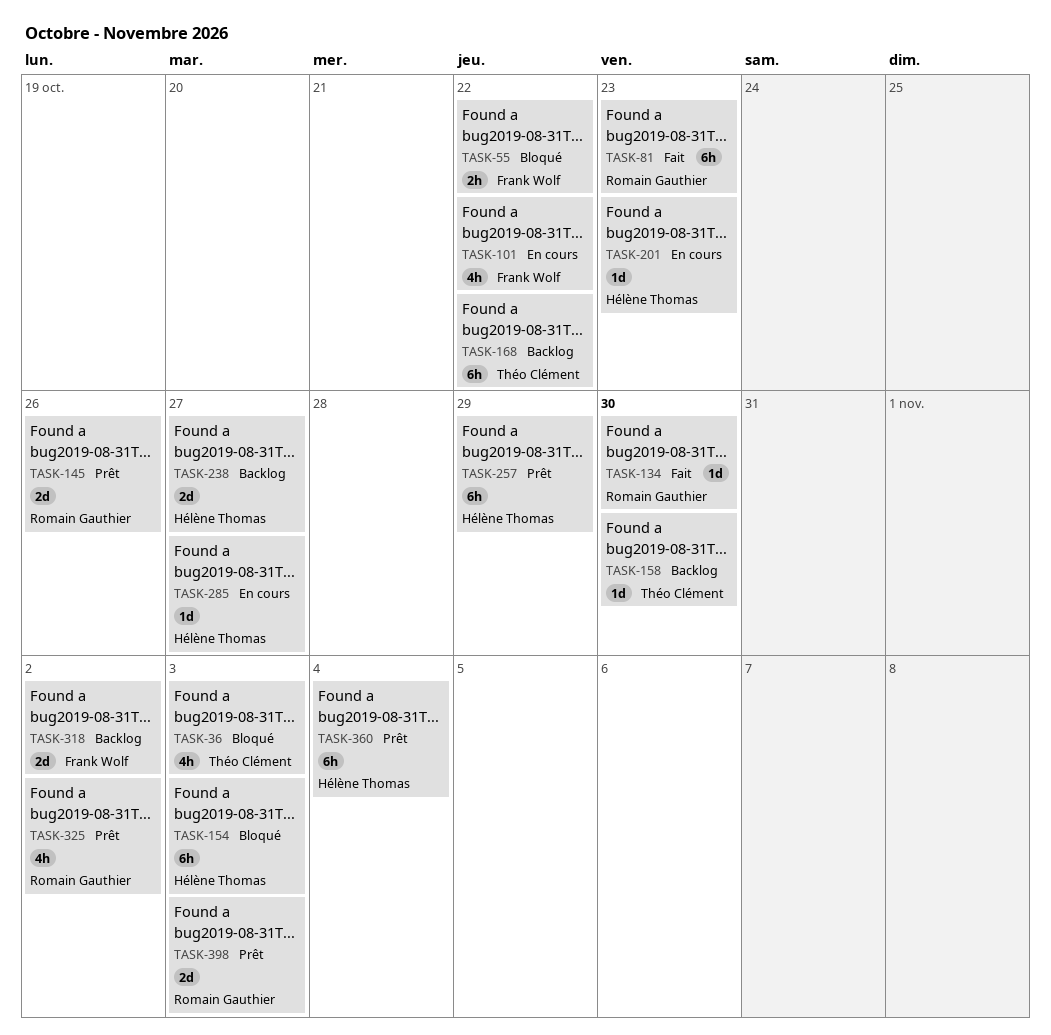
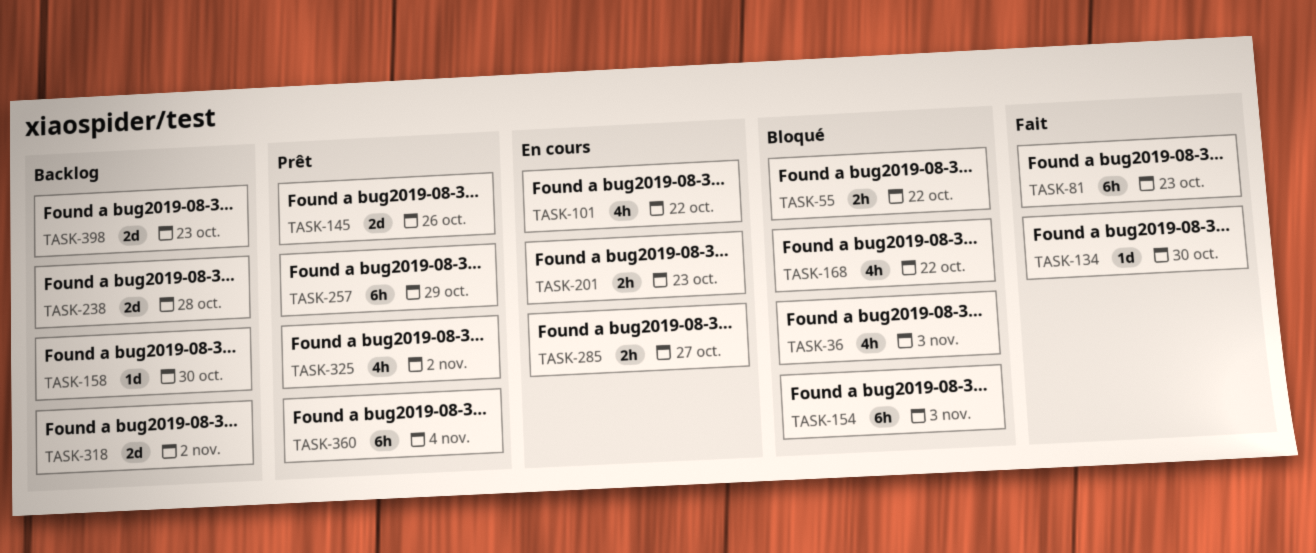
TASK-168, status: Backlog -> Bloqué
TASK-168, estimate: 6h -> 4h
TASK-201, estimate: 1d -> 2h
TASK-238, due: Oct 27 -> Oct 28
TASK-285, estimate: 1d -> 2h
TASK-398, status: Prêt -> Backlog
TASK-398, due: Nov 3 -> Oct 23

